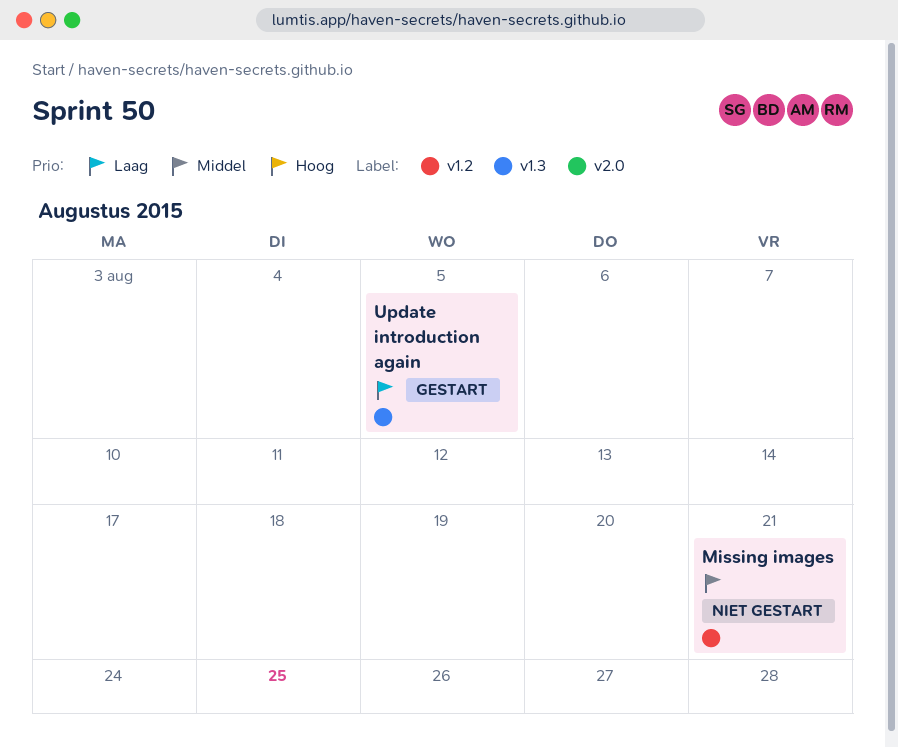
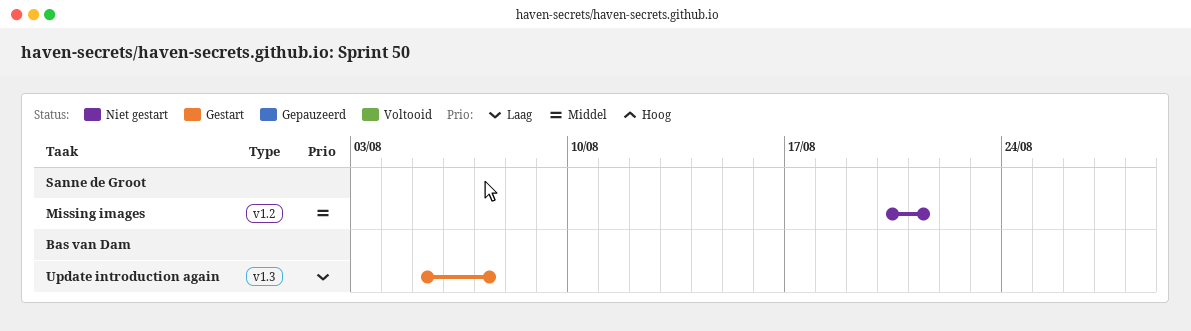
Update introduction again, due: Aug 5 -> Aug 7

